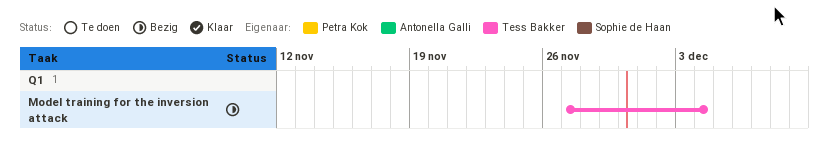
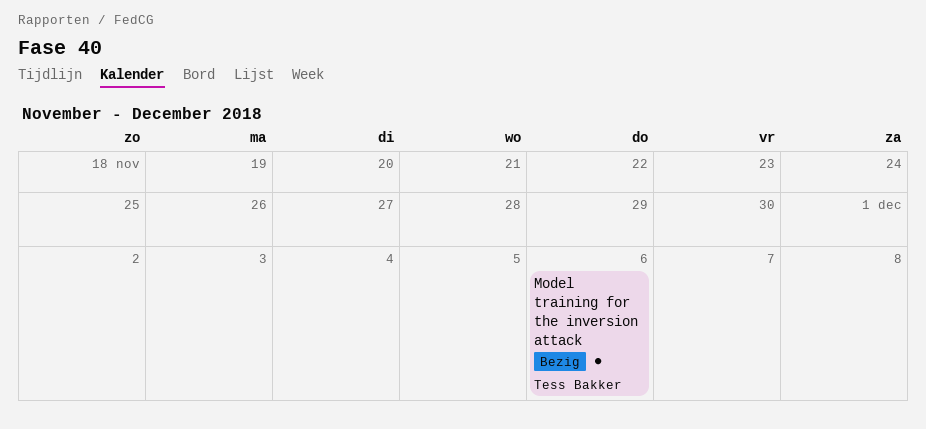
Model training for the inversion attack, due: Dec 4 -> Dec 6

